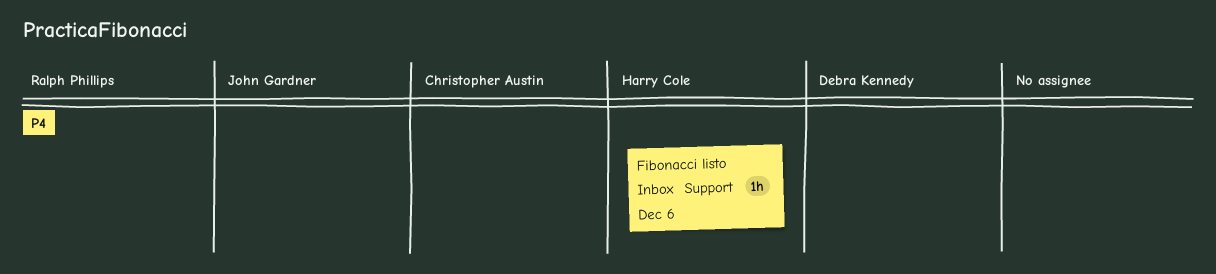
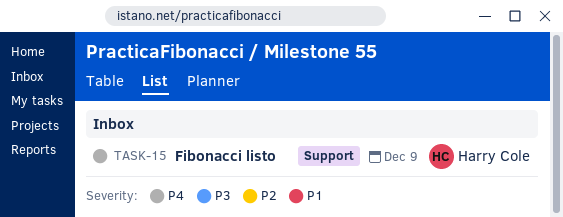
Fibonacci listo, due: Dec 6 -> Dec 9

